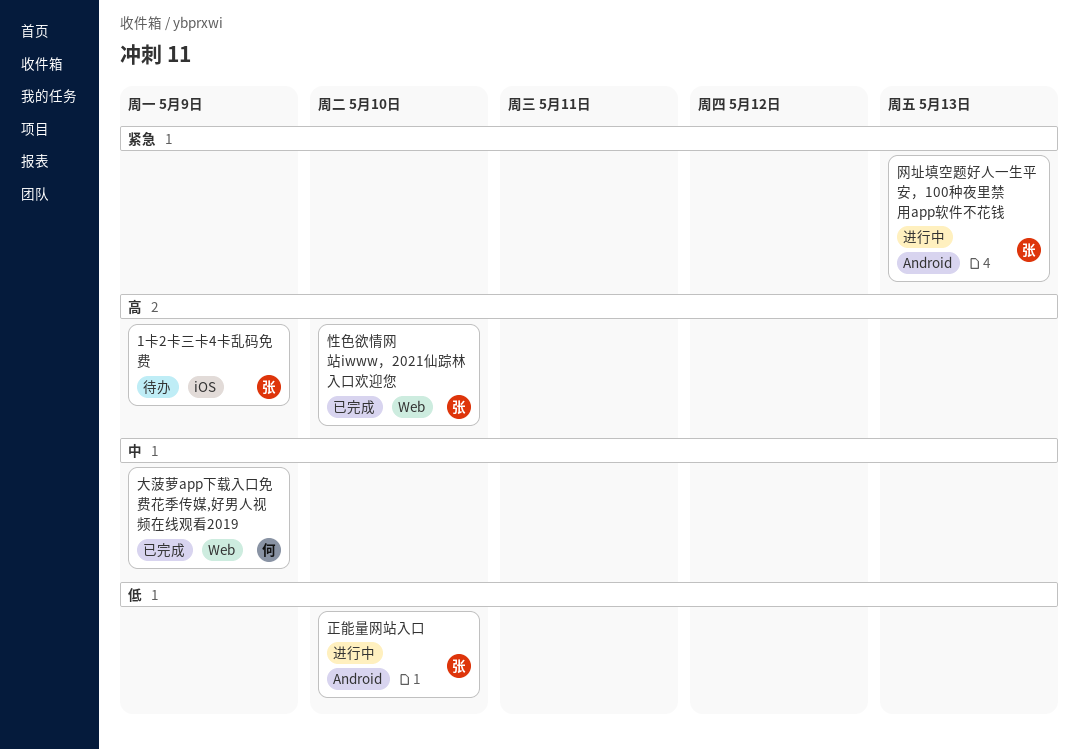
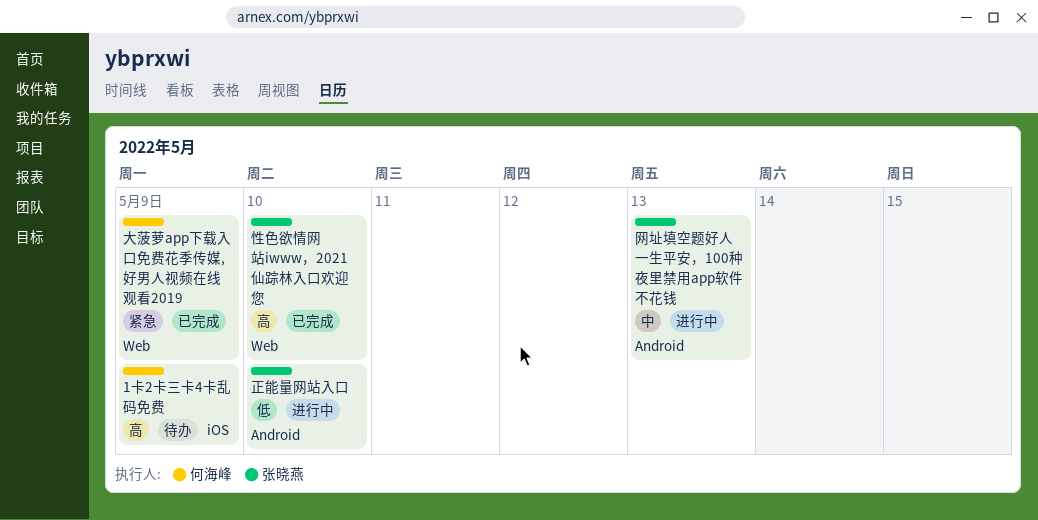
1卡2卡三卡4卡乱码免费, owner: 张晓燕 -> 何海峰
大菠萝app下载入口免费花季传媒,好男人视频在线观看2019, priority: 中 -> 紧急
网址填空题好人一生平安，100种夜里禁用app软件不花钱, priority: 紧急 -> 中

